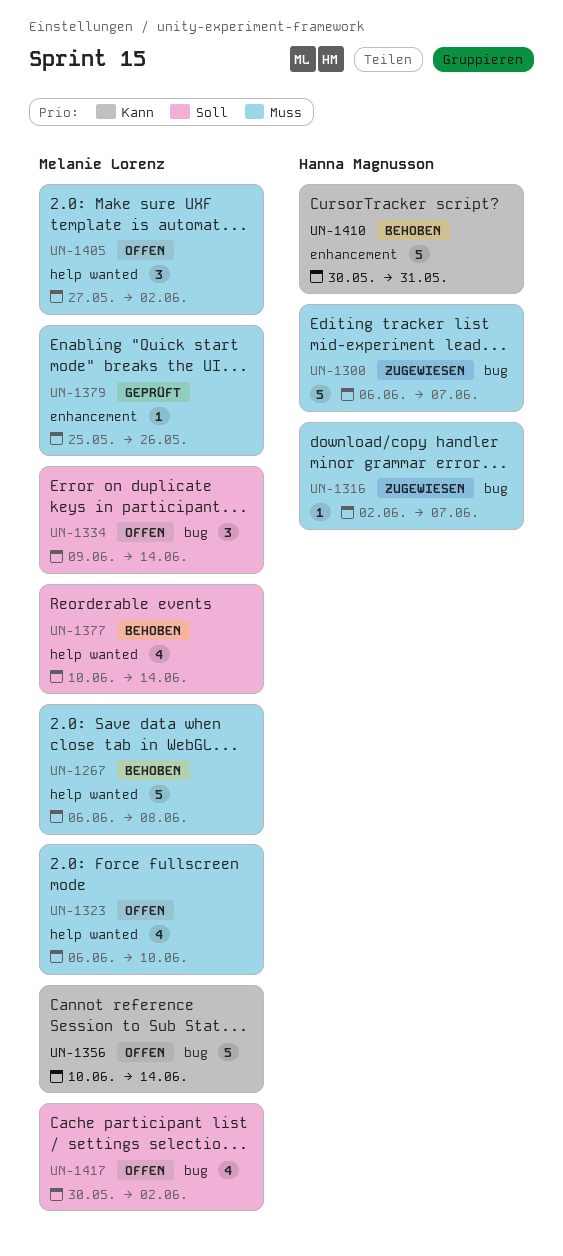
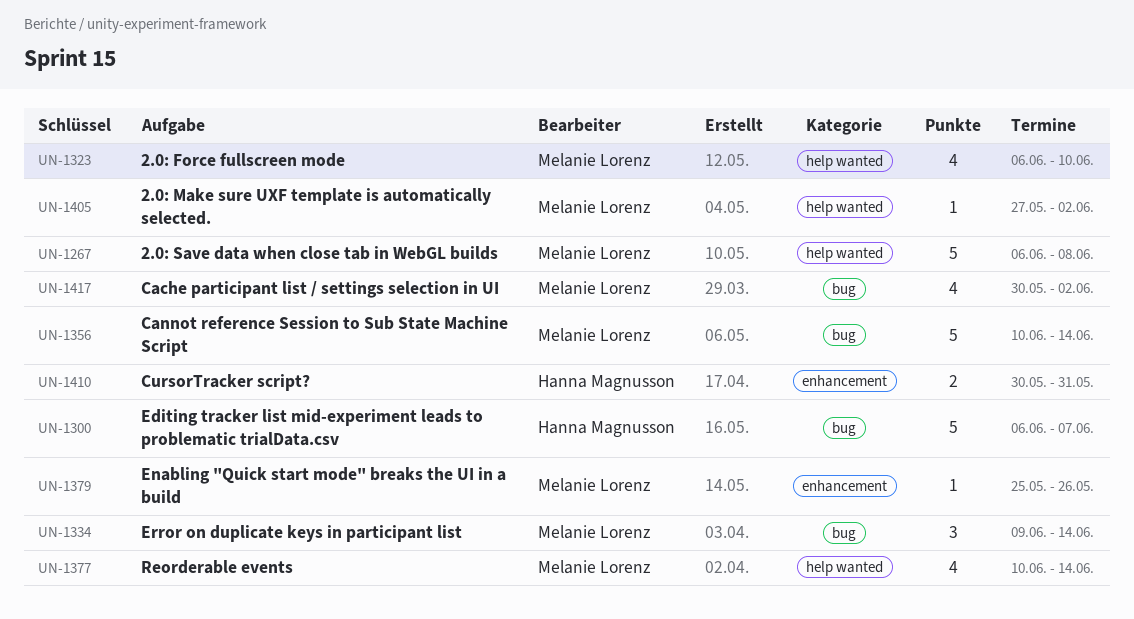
UN-1316: present -> none
UN-1405, estimate: 3 -> 1
UN-1410, estimate: 5 -> 2

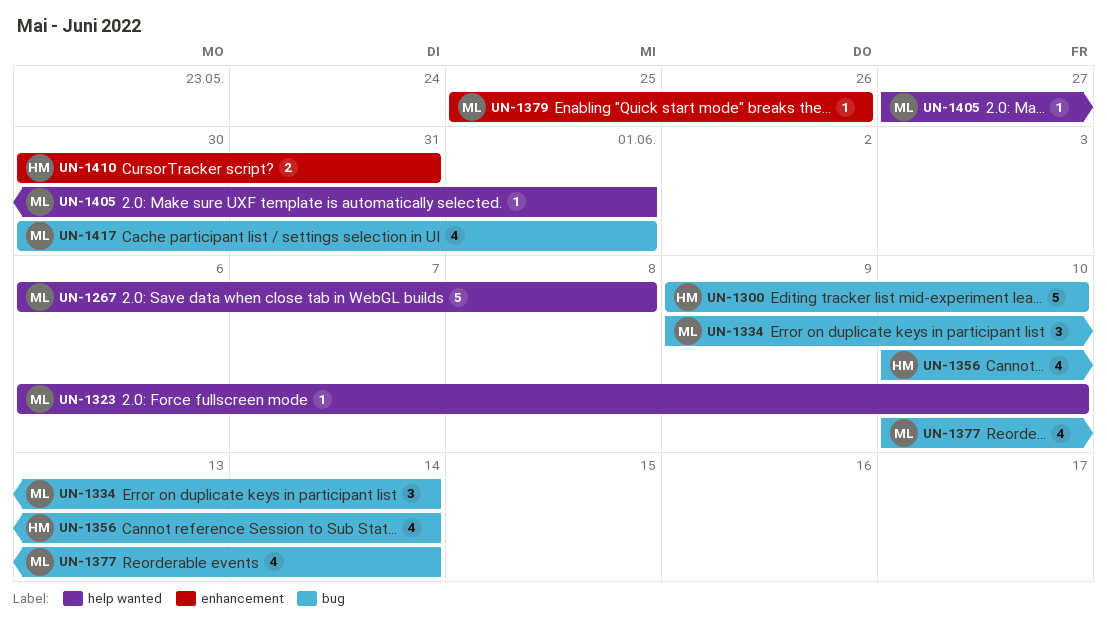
UN-1300, start: Jun 6 -> Jun 9
UN-1300, due: Jun 7 -> Jun 10
UN-1323, estimate: 4 -> 1
UN-1356, owner: Melanie Lorenz -> Hanna Magnusson
UN-1356, estimate: 5 -> 4
UN-1377, label: help wanted -> bug
UN-1405, due: Jun 2 -> Jun 1
UN-1417, due: Jun 2 -> Jun 1

